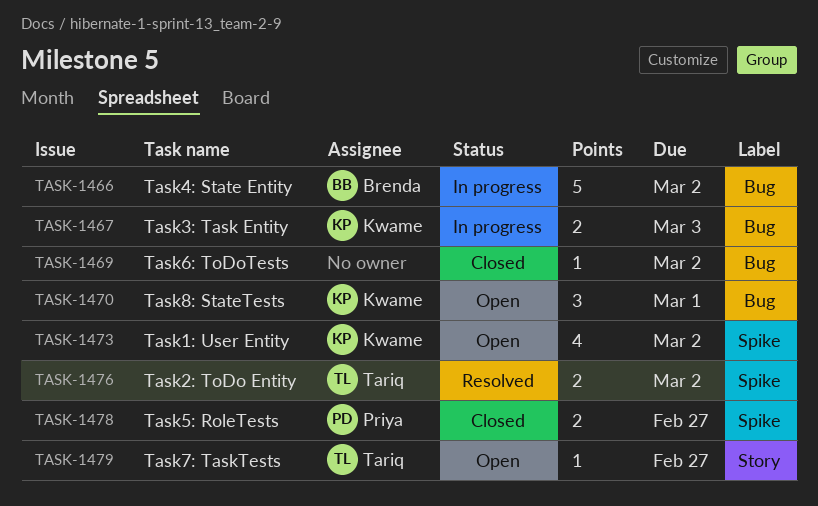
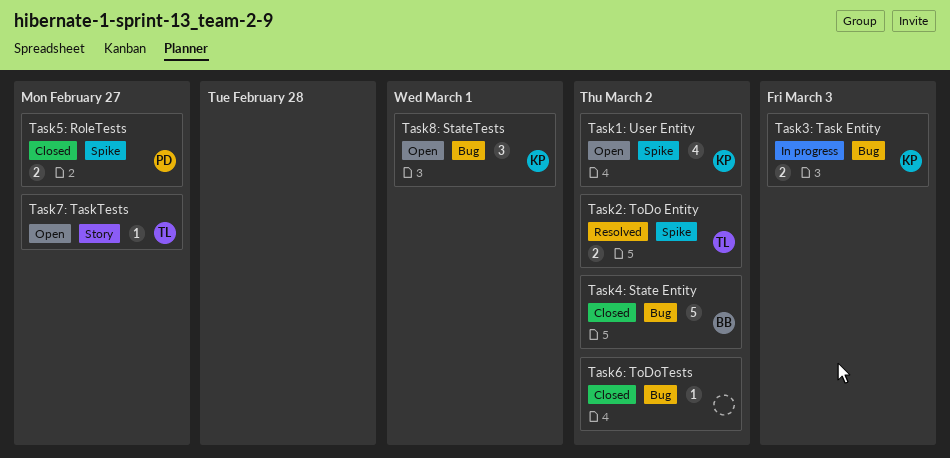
Task4: State Entity, status: In progress -> Closed

